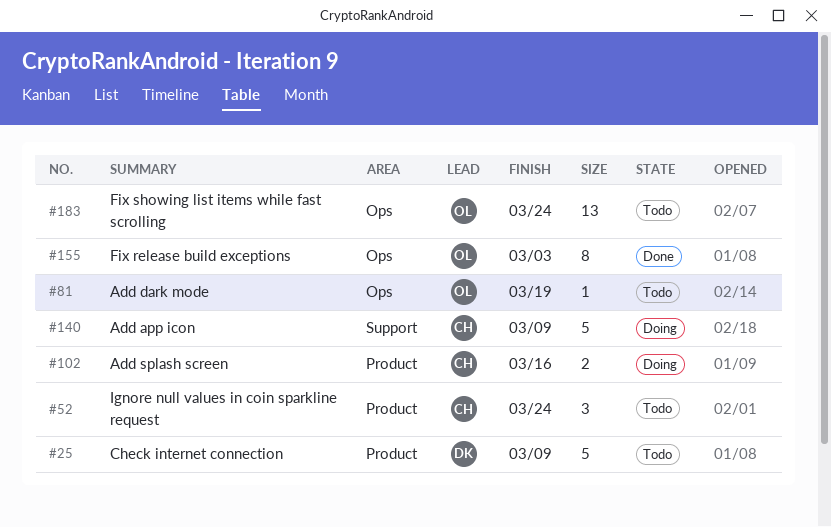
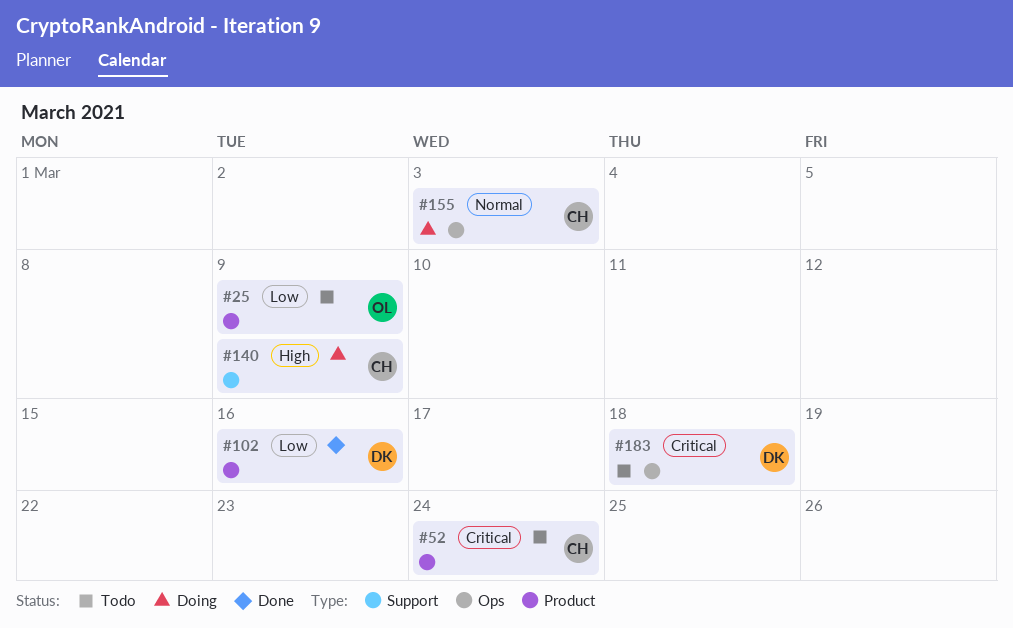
#25, owner: DK -> OL
#81: present -> none
#102, status: Doing -> Done
#102, owner: CH -> DK
#155, status: Done -> Doing
#155, owner: OL -> CH
#183, owner: OL -> DK
#183, due: Mar 24 -> Mar 18

